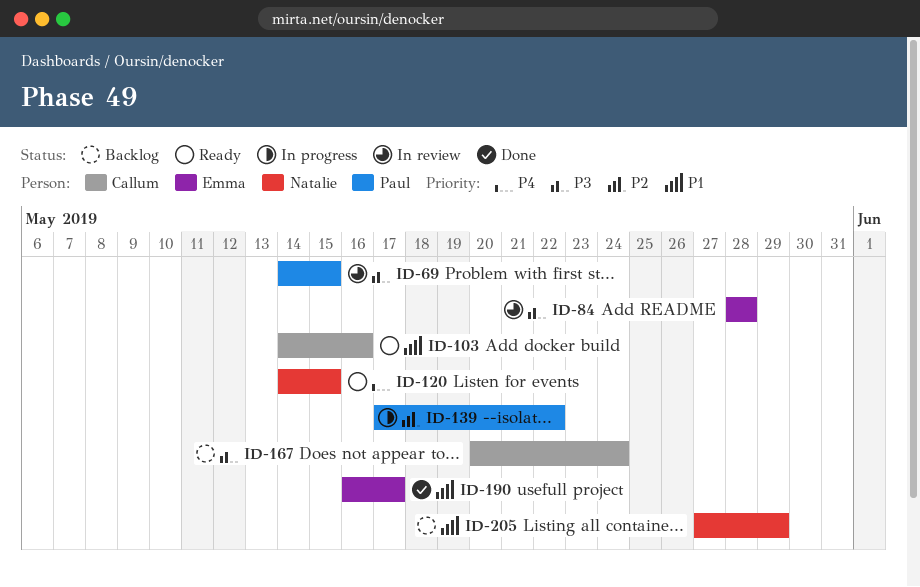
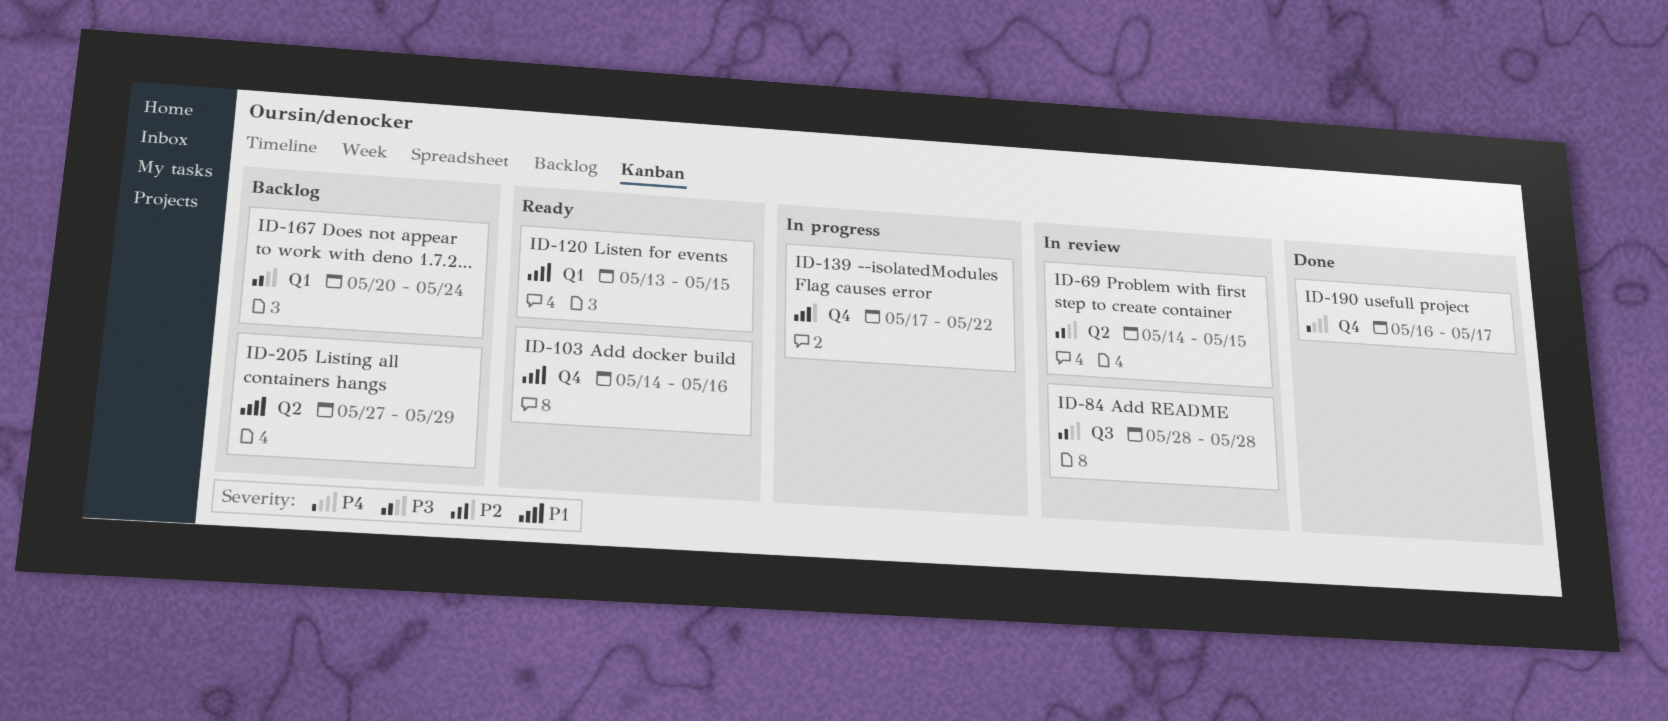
ID-120, priority: P4 -> P1
ID-120, start: May 14 -> May 13
ID-190, priority: P1 -> P4

